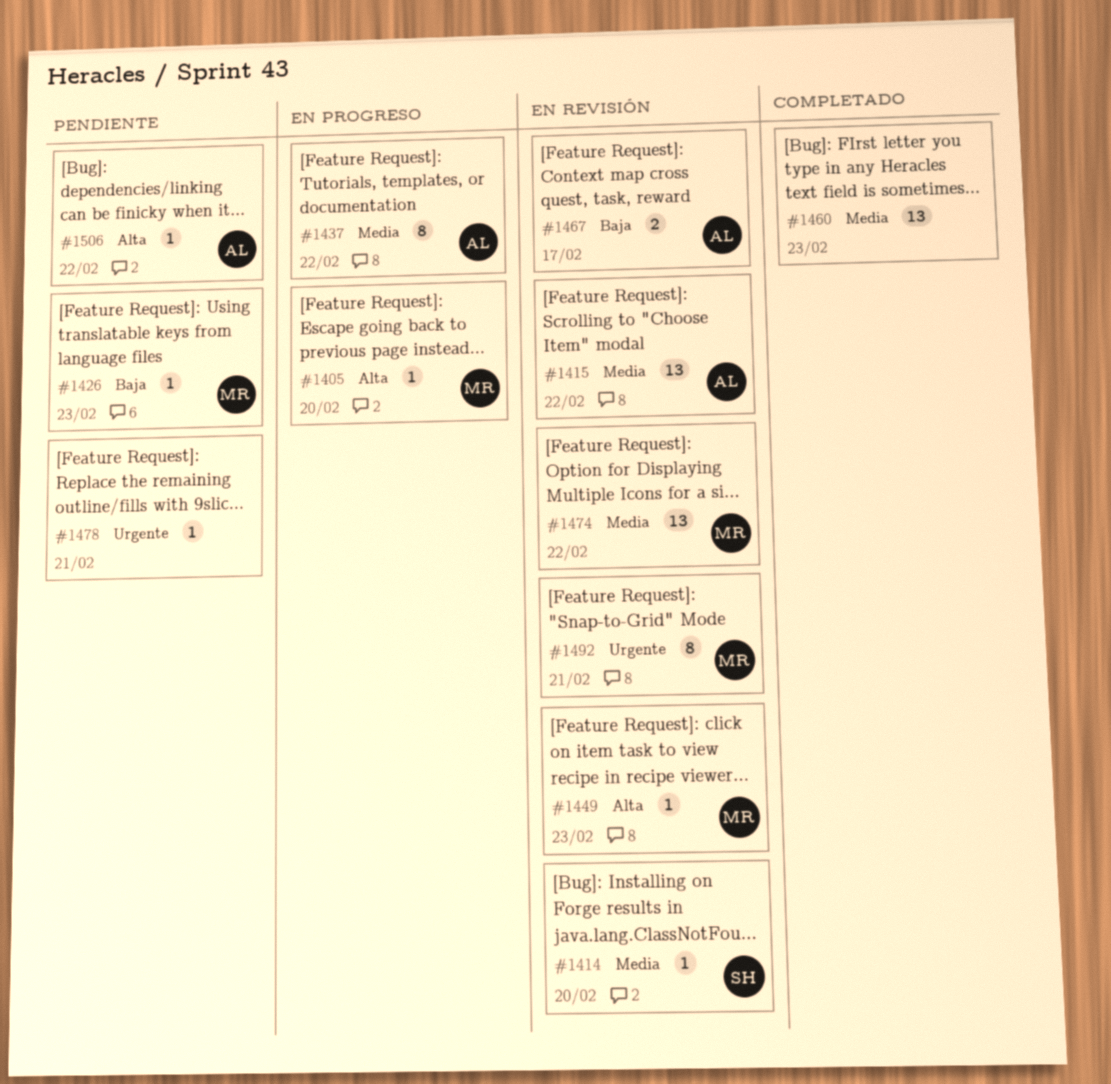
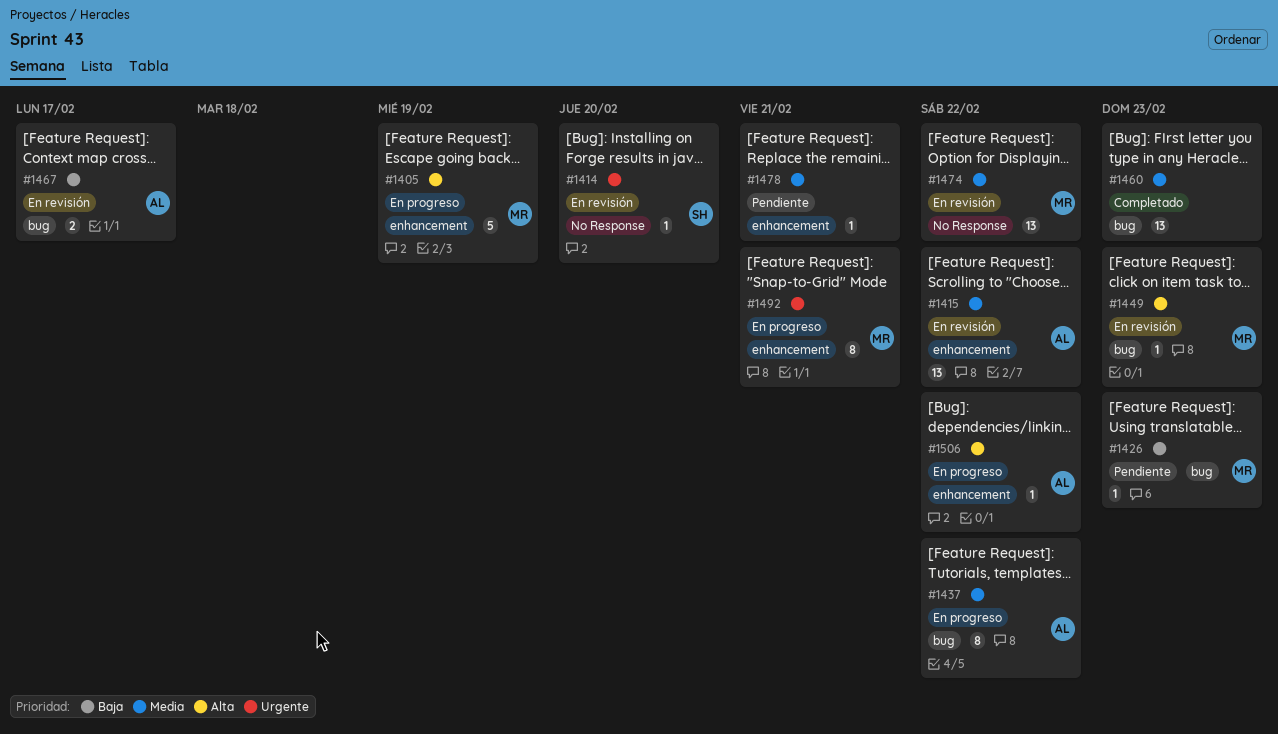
#1405, estimate: 1 -> 5
#1405, due: Feb 20 -> Feb 19
#1414, priority: Media -> Urgente
#1478, priority: Urgente -> Media
#1492, status: En revisión -> En progreso
#1506, status: Pendiente -> En progreso

